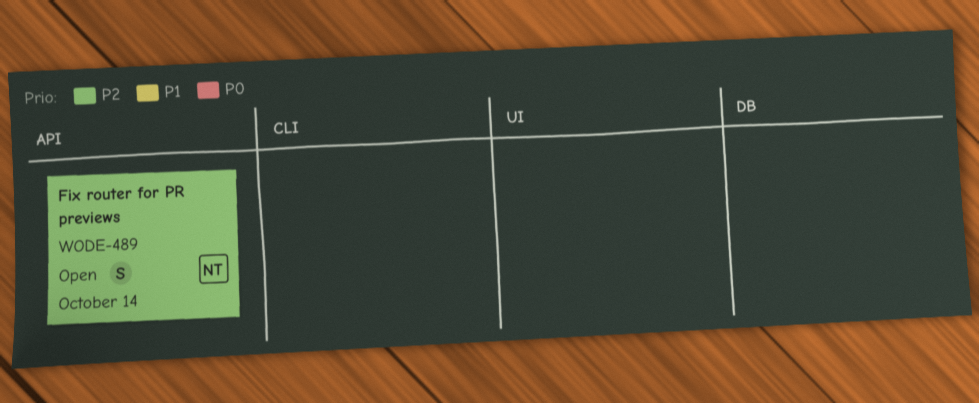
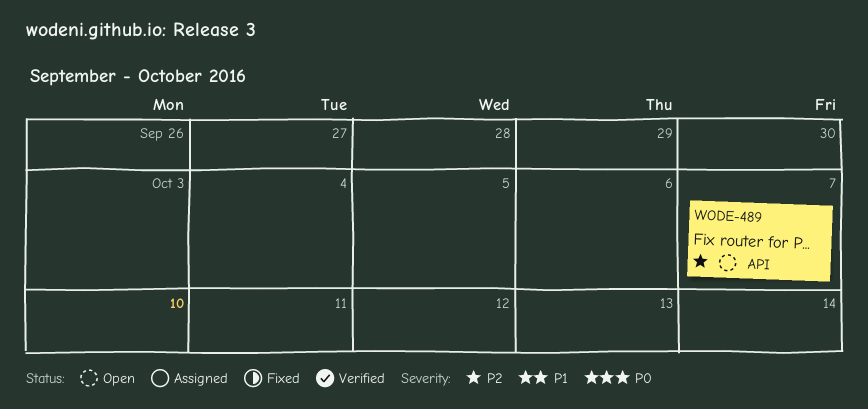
WODE-489, due: Oct 14 -> Oct 7

